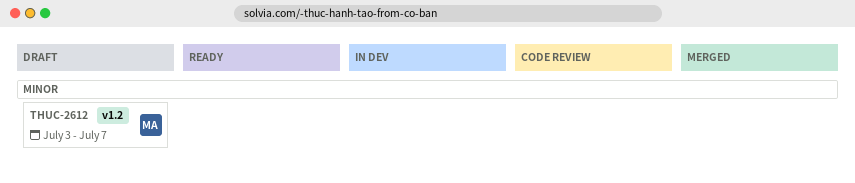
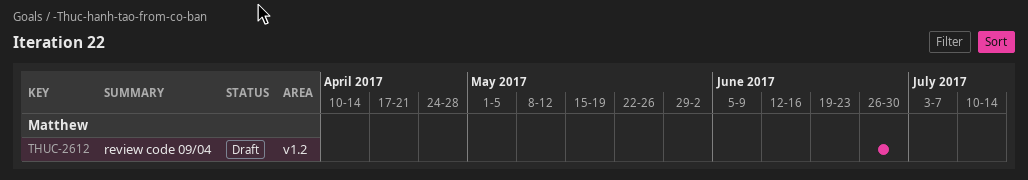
THUC-2612, start: Jul 3 -> Jun 26
THUC-2612, due: Jul 7 -> Jun 30

